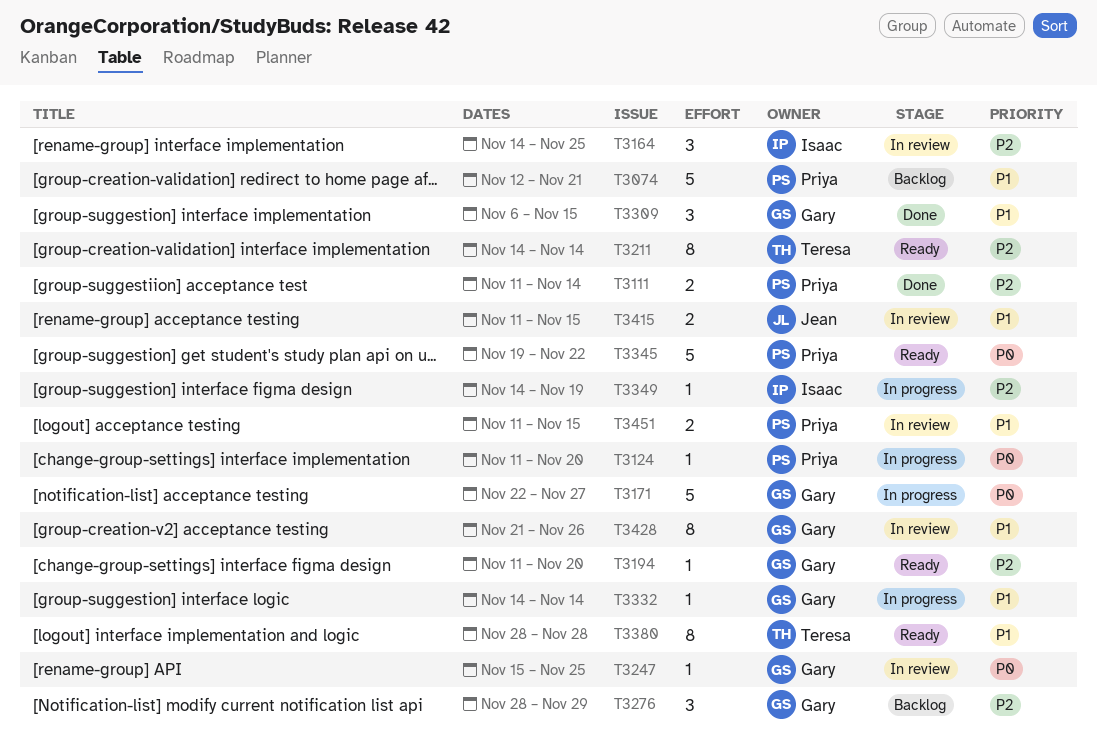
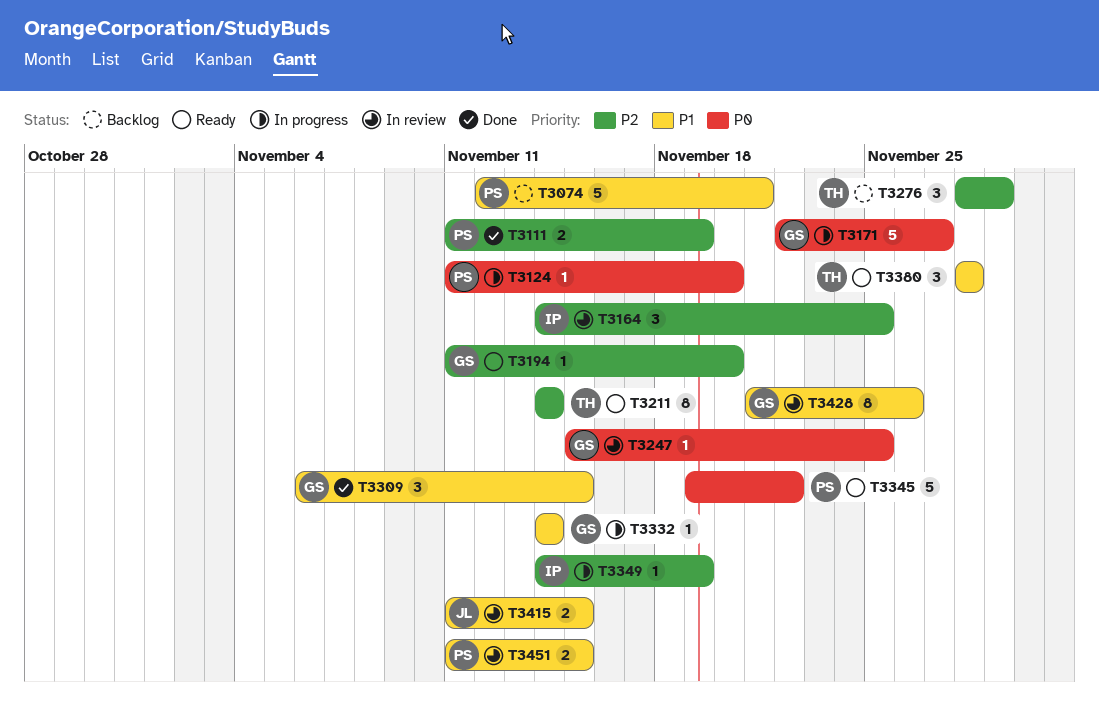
T3111, due: Nov 14 -> Nov 19
T3276, owner: Gary -> Teresa
T3380, estimate: 8 -> 3

